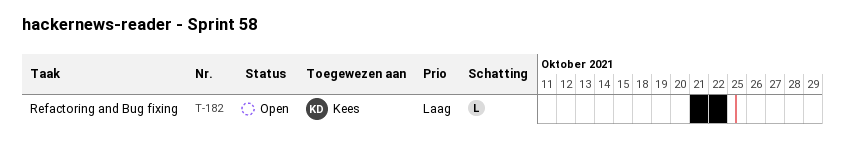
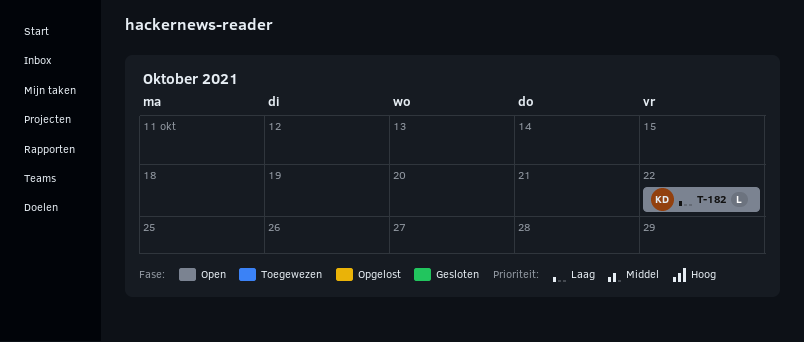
T-182, start: Oct 21 -> Oct 22

